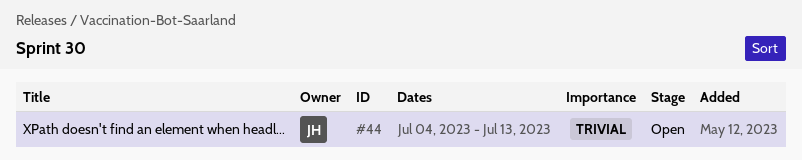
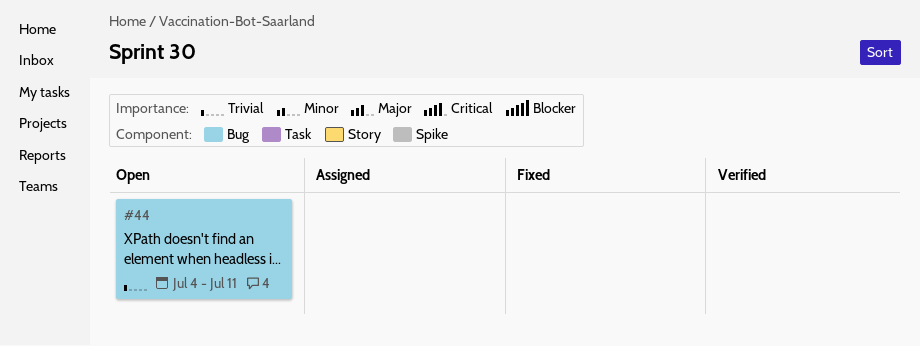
#44, due: Jul 13 -> Jul 11

